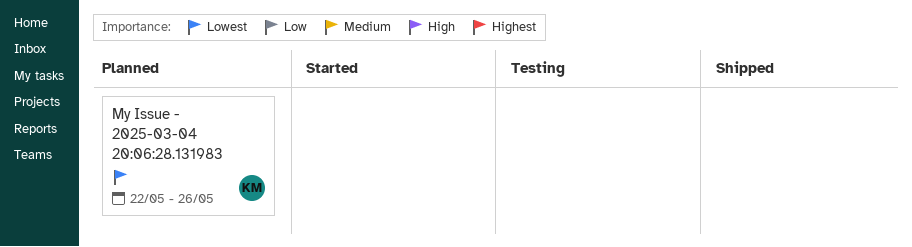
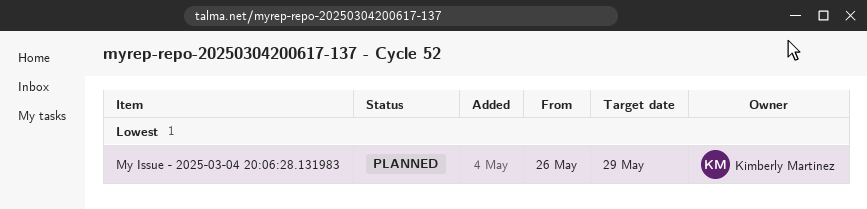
My Issue - 2025-03-04 20:06:28.131983, start: May 22 -> May 26
My Issue - 2025-03-04 20:06:28.131983, due: May 26 -> May 29

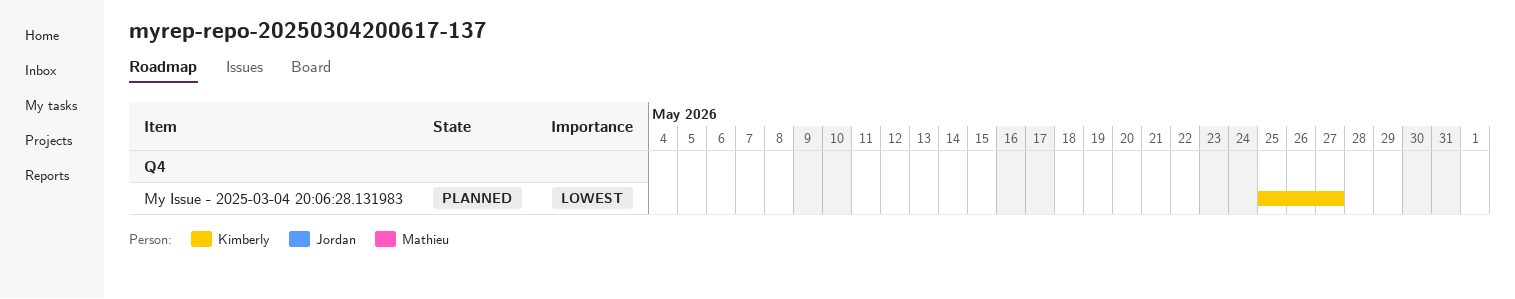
My Issue - 2025-03-04 20:06:28.131983, start: May 26 -> May 25
My Issue - 2025-03-04 20:06:28.131983, due: May 29 -> May 27

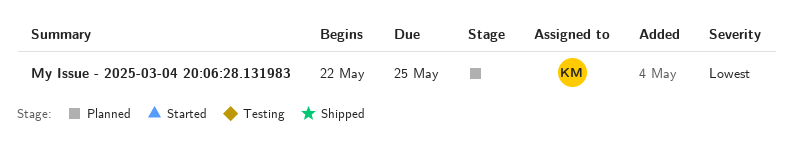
My Issue - 2025-03-04 20:06:28.131983, start: May 25 -> May 22
My Issue - 2025-03-04 20:06:28.131983, due: May 27 -> May 25

